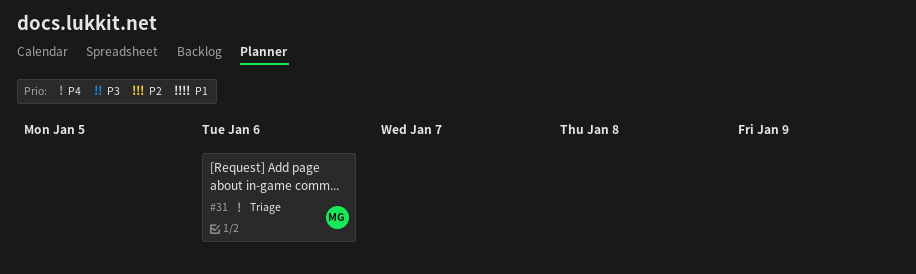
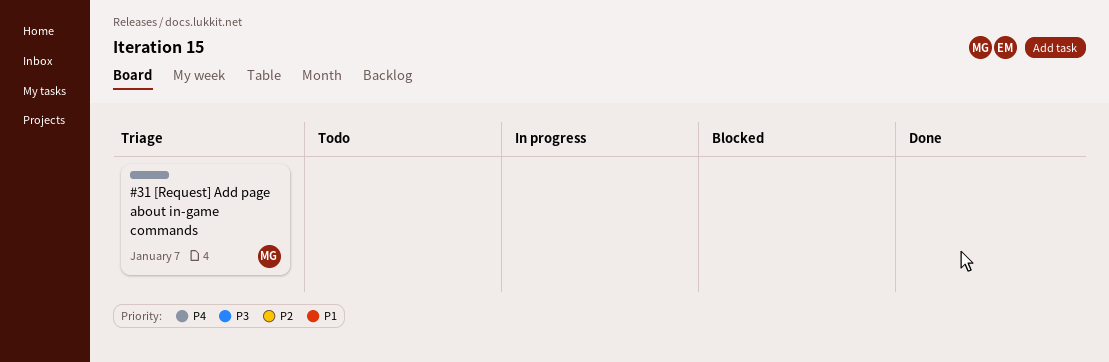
#31, due: Jan 6 -> Jan 7

